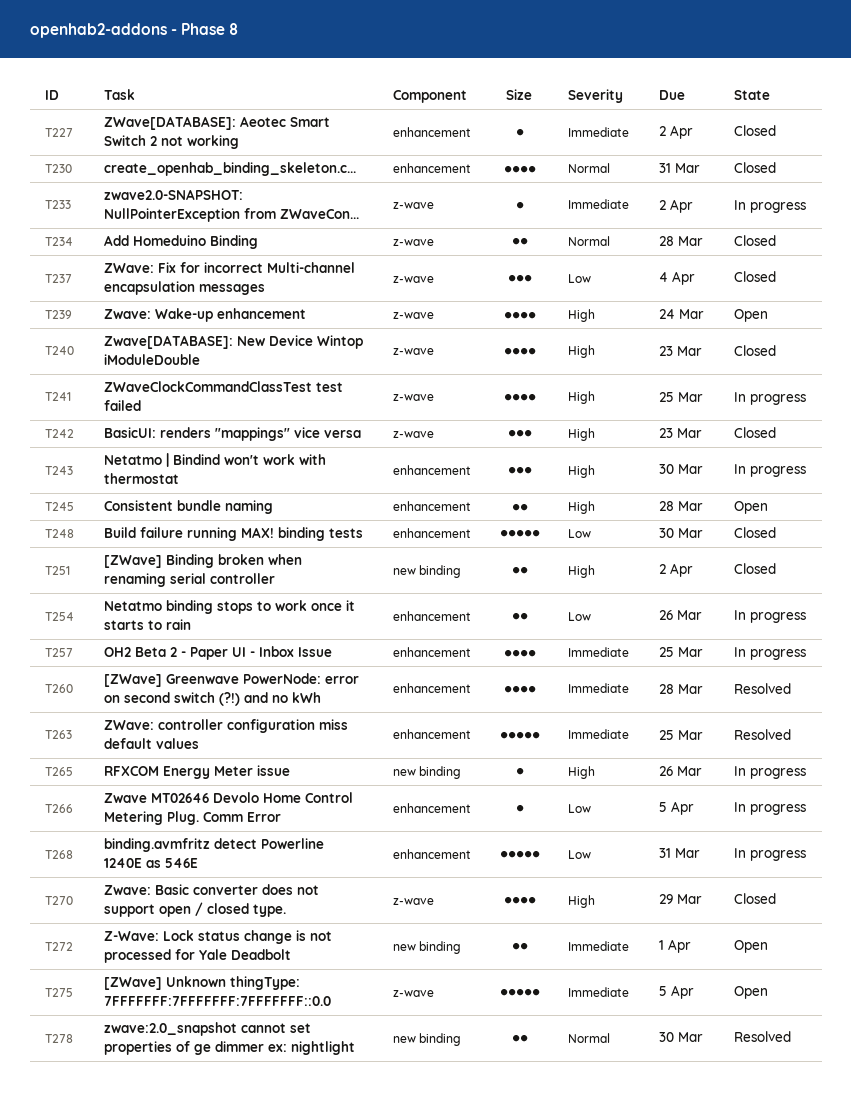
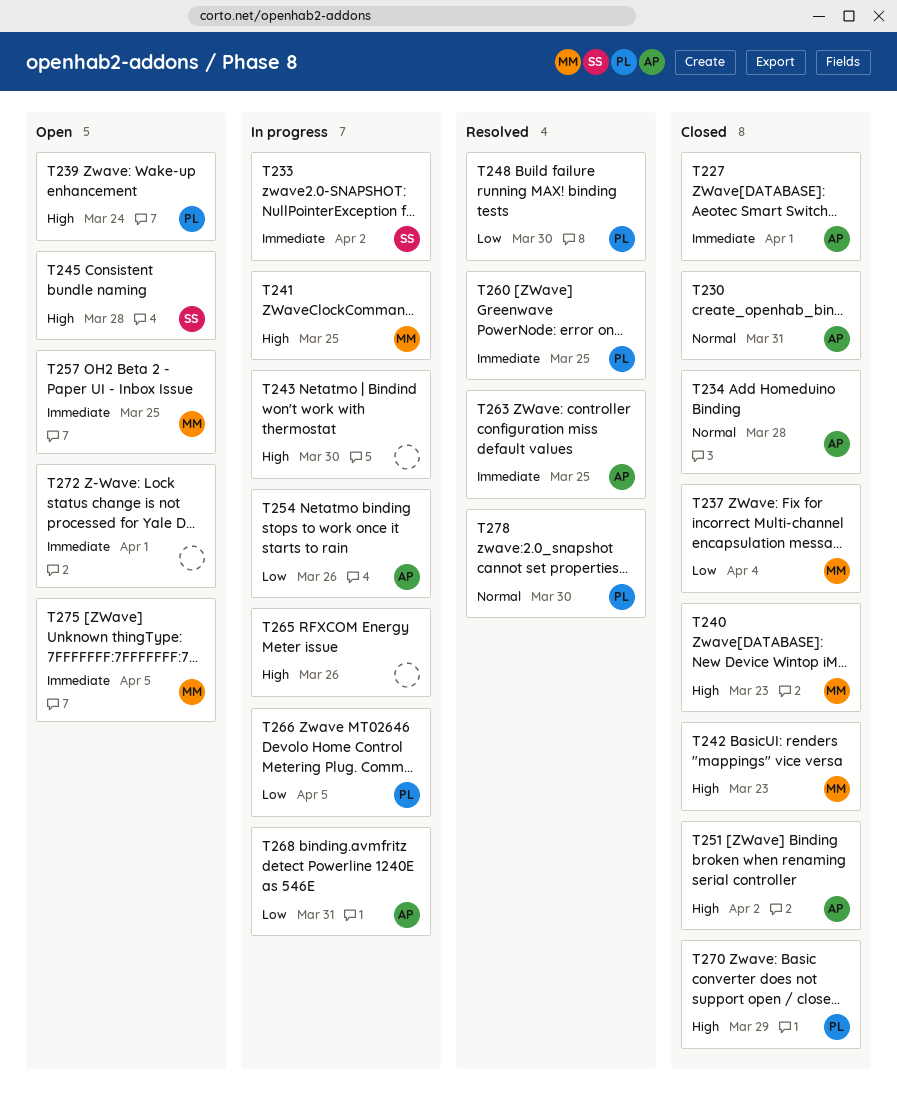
T227, due: Apr 2 -> Apr 1
T248, status: Closed -> Resolved
T257, status: In progress -> Open
T260, due: Mar 28 -> Mar 25

